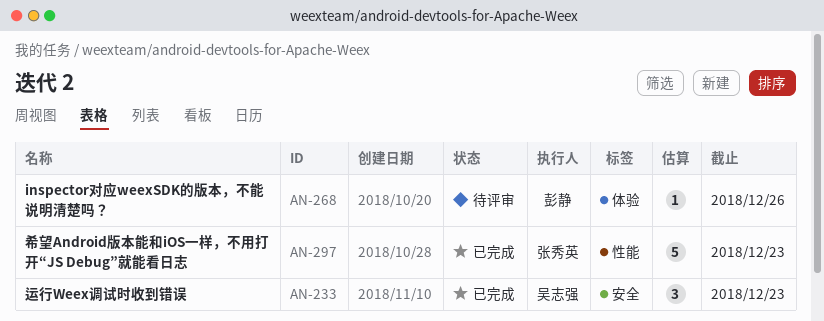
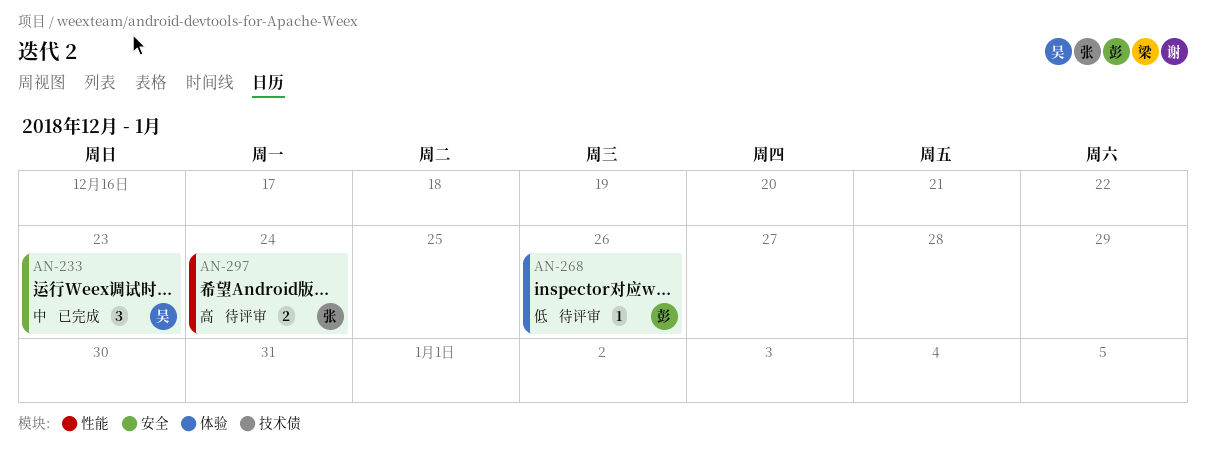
AN-297, status: 已完成 -> 待评审
AN-297, estimate: 5 -> 2
AN-297, due: Dec 23 -> Dec 24

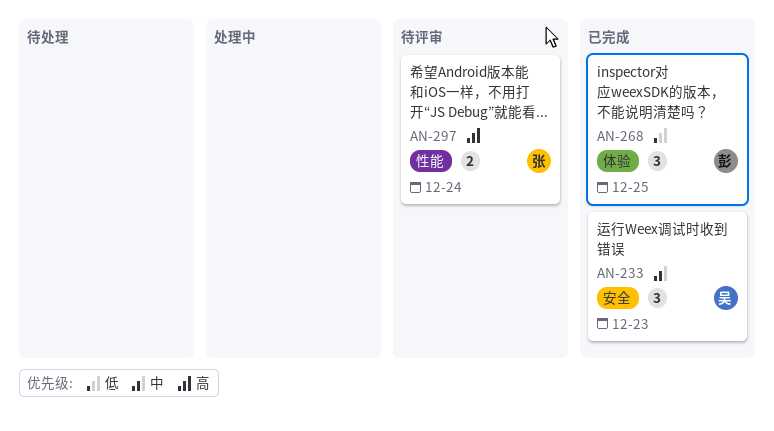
AN-268, status: 待评审 -> 已完成
AN-268, estimate: 1 -> 3
AN-268, due: Dec 26 -> Dec 25

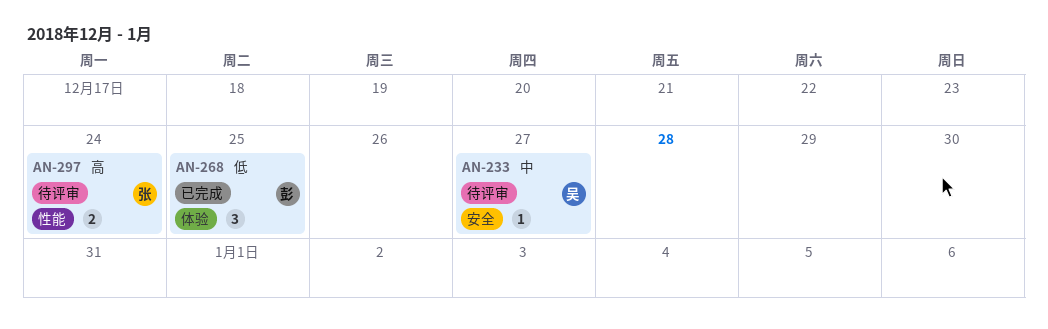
AN-233, status: 已完成 -> 待评审
AN-233, estimate: 3 -> 1
AN-233, due: Dec 23 -> Dec 27

